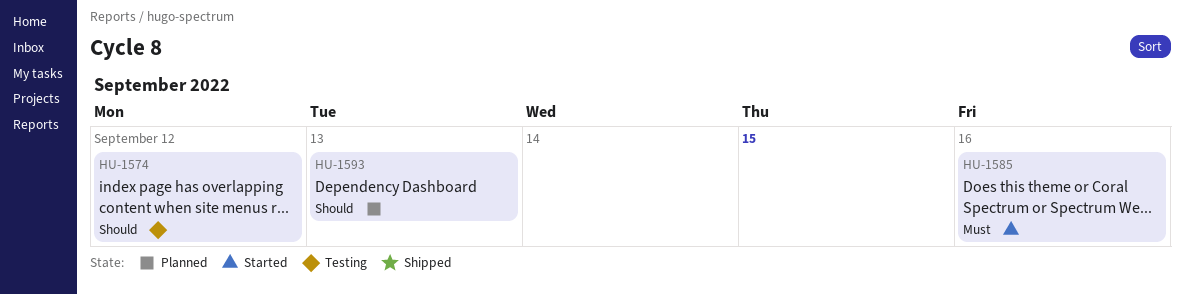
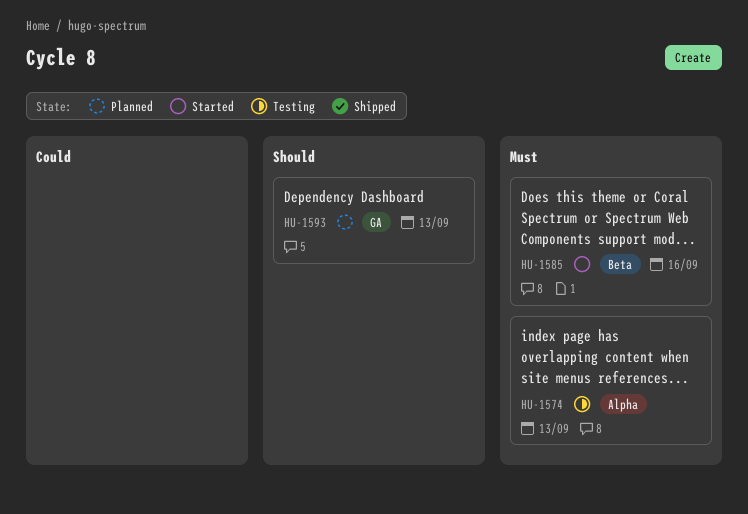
HU-1574, priority: Should -> Must
HU-1574, due: Sep 12 -> Sep 13

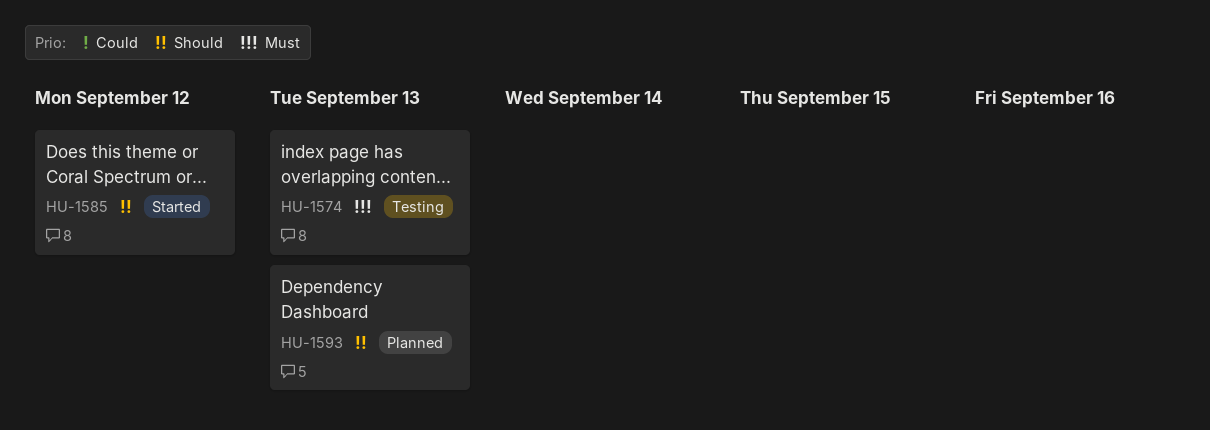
HU-1585, priority: Must -> Should
HU-1585, due: Sep 16 -> Sep 12

